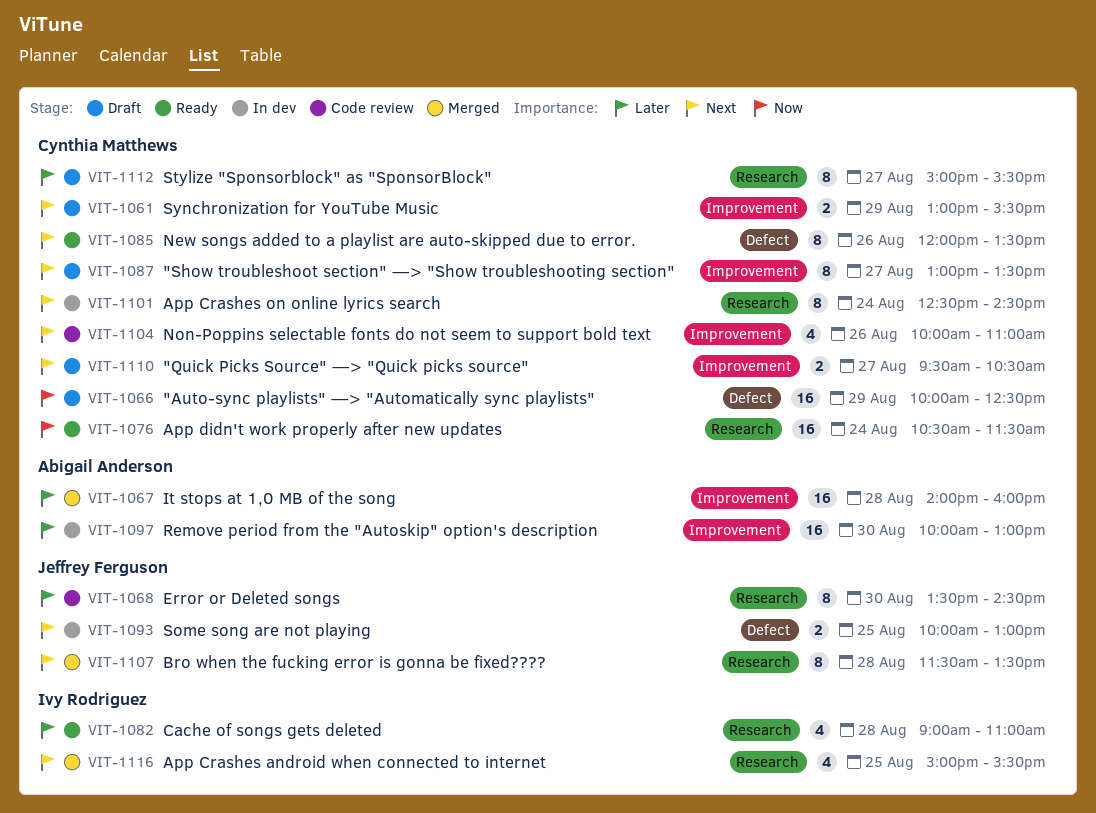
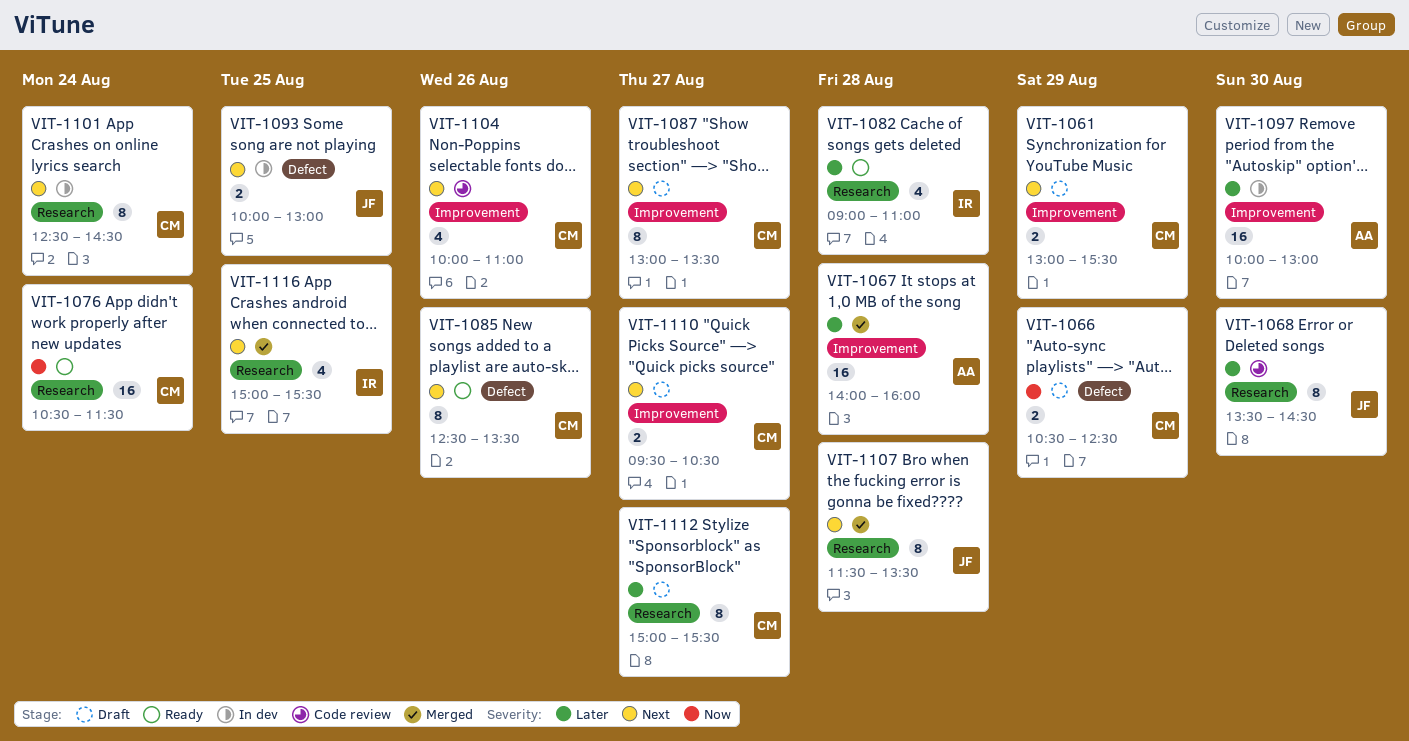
VIT-1066, estimate: 16 -> 2
VIT-1066, begins: 10:00 -> 10:30
VIT-1085, begins: 12:00 -> 12:30

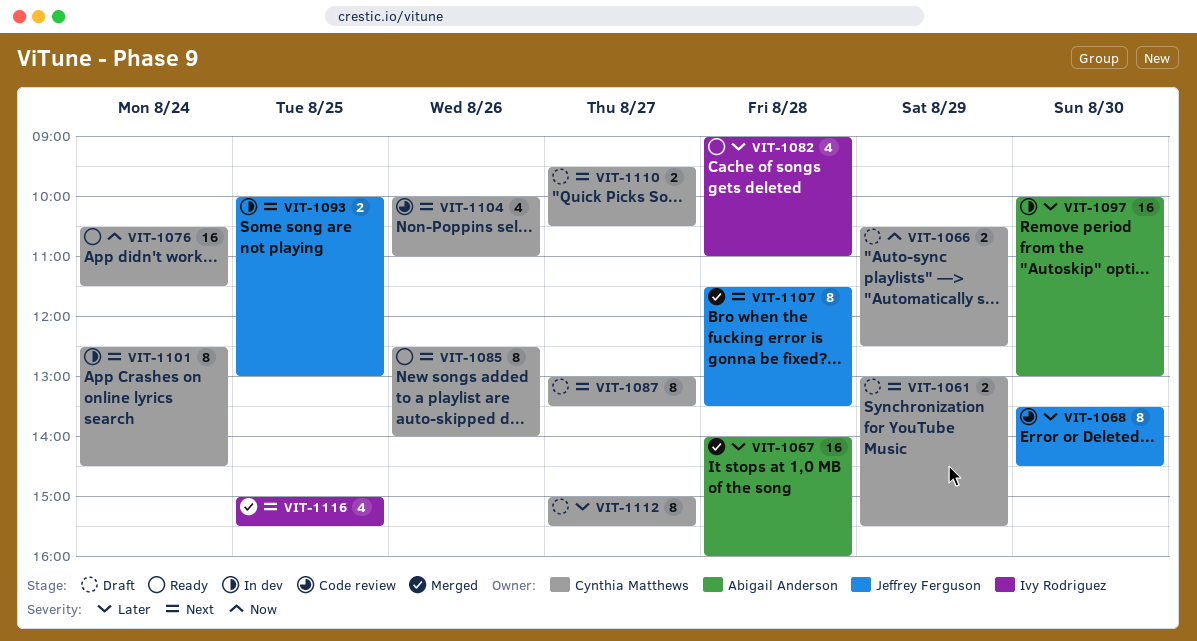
VIT-1085, ends: 13:30 -> 14:00

